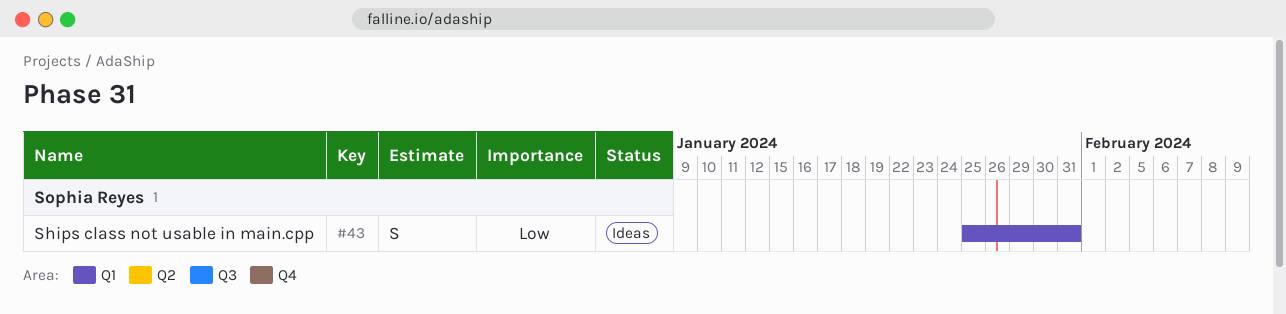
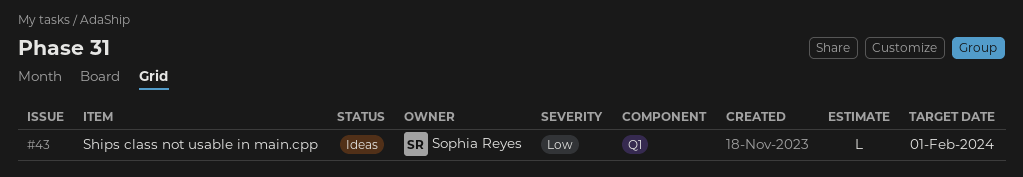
#43, estimate: S -> L
#43, due: Jan 31 -> Feb 1

